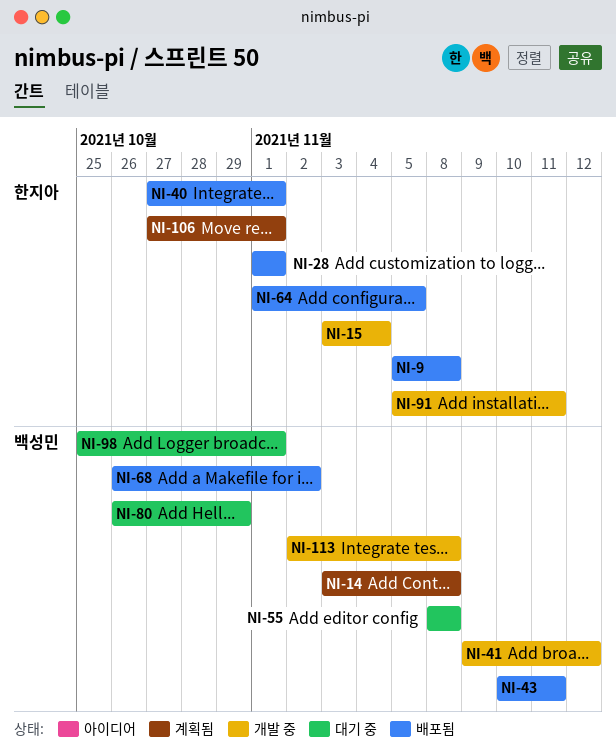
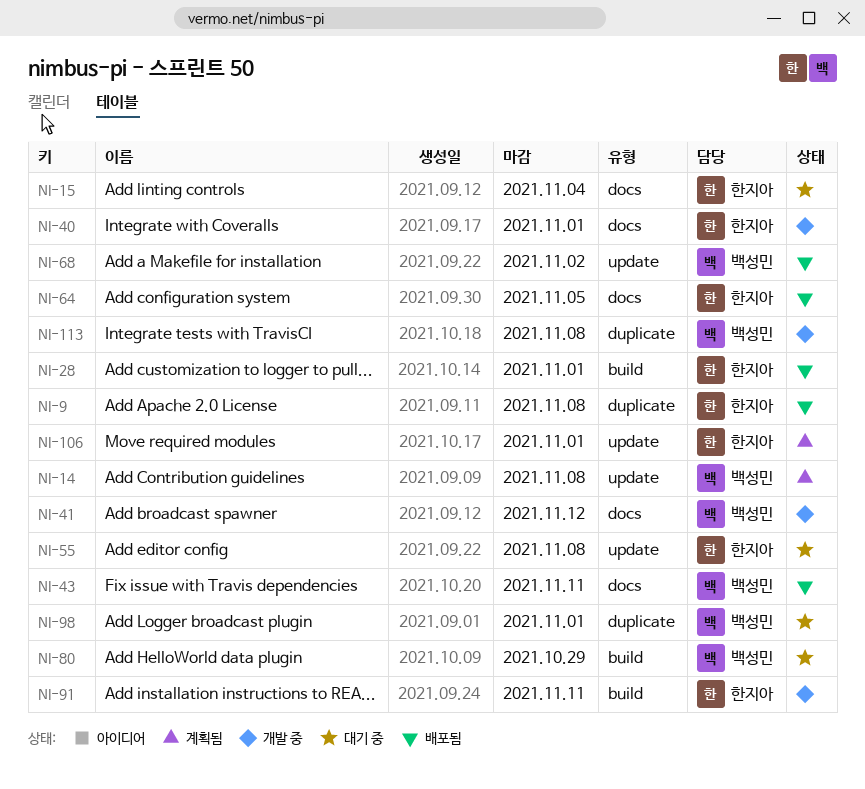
NI-15, status: 개발 중 -> 대기 중
NI-40, status: 배포됨 -> 개발 중
NI-55, owner: 백성민 -> 한지아

